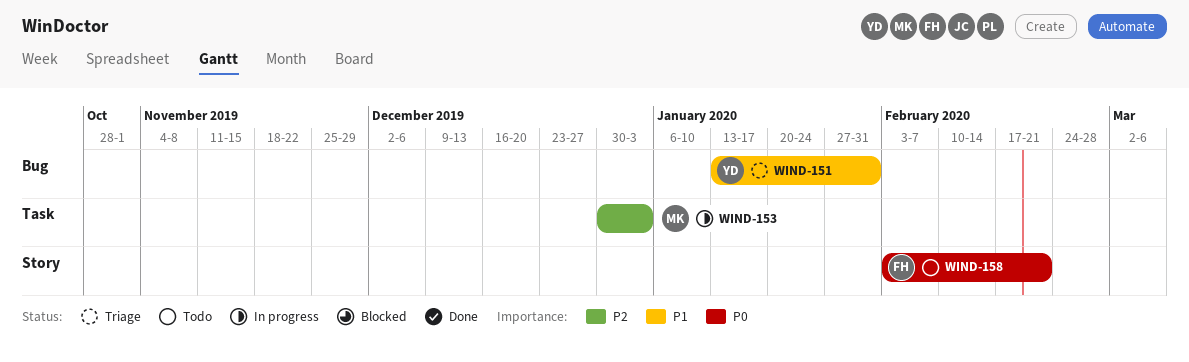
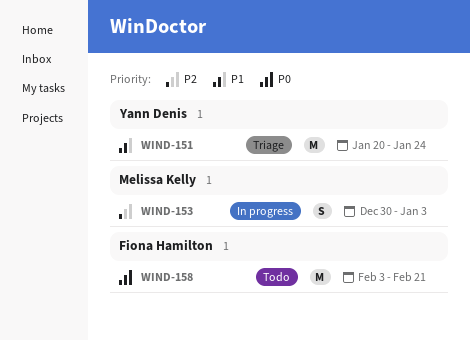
WIND-151, start: Jan 13 -> Jan 20
WIND-151, due: Jan 31 -> Jan 24

